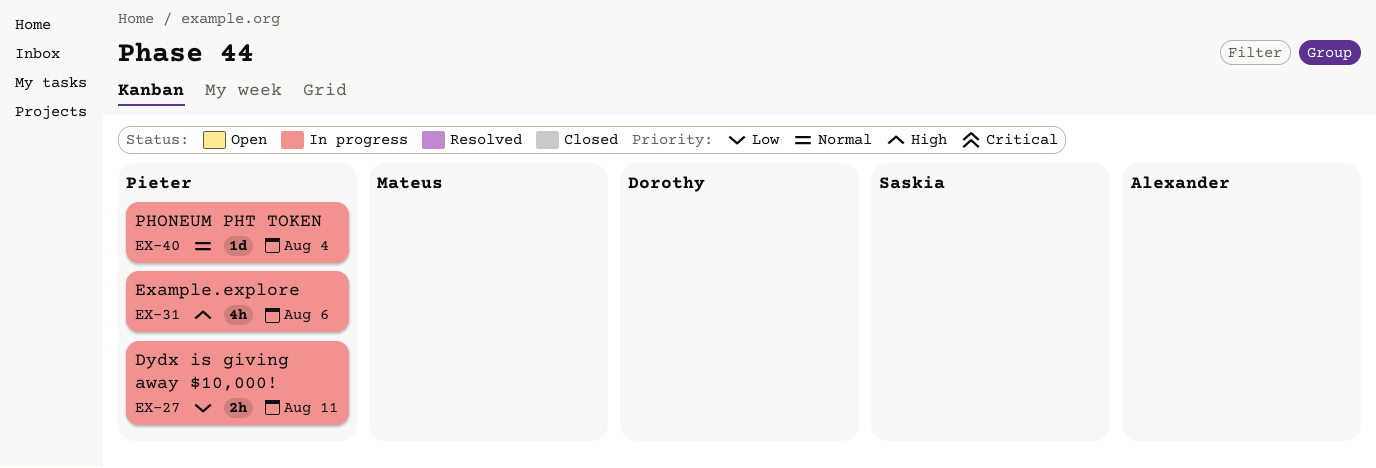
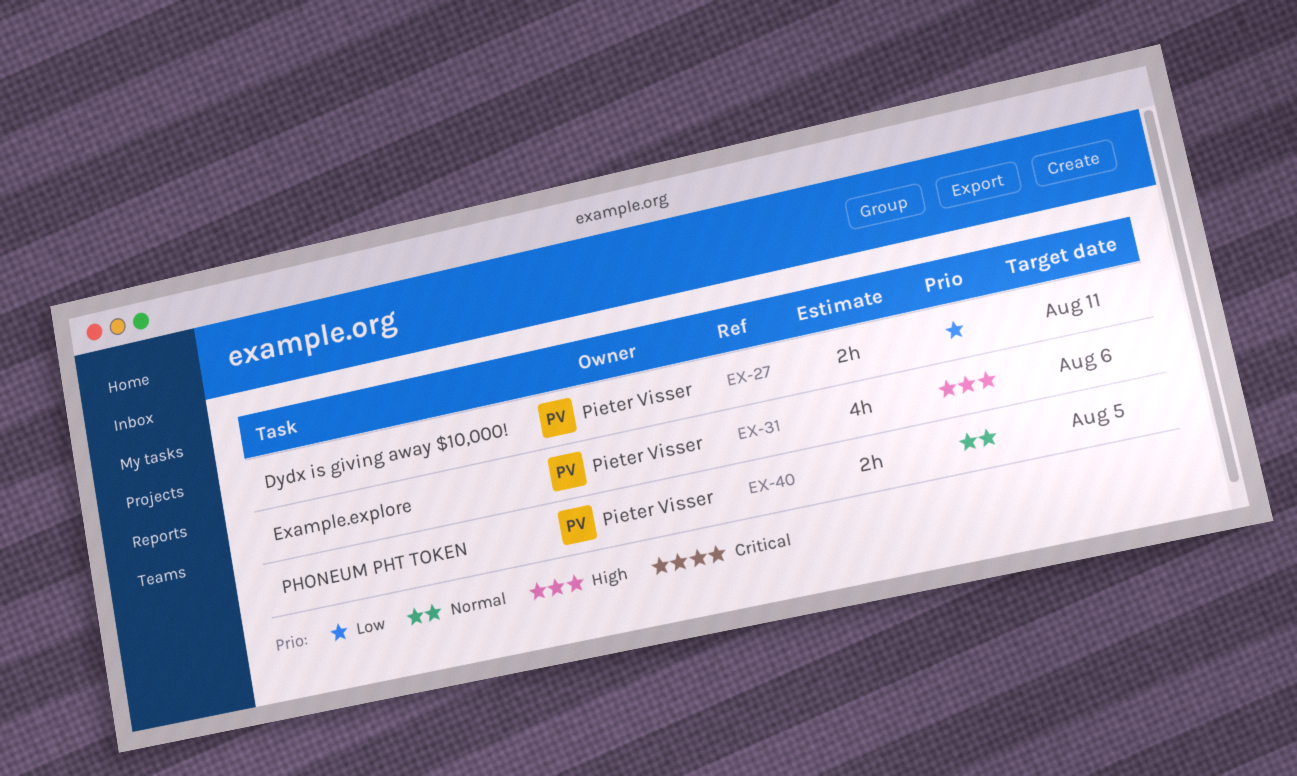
EX-40, estimate: 1d -> 2h
EX-40, due: Aug 4 -> Aug 5

